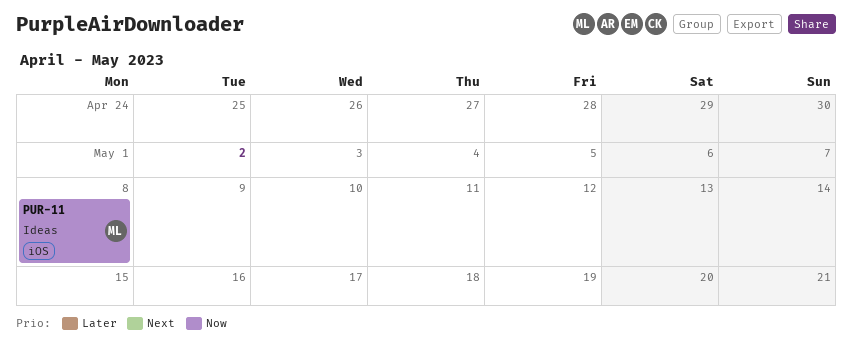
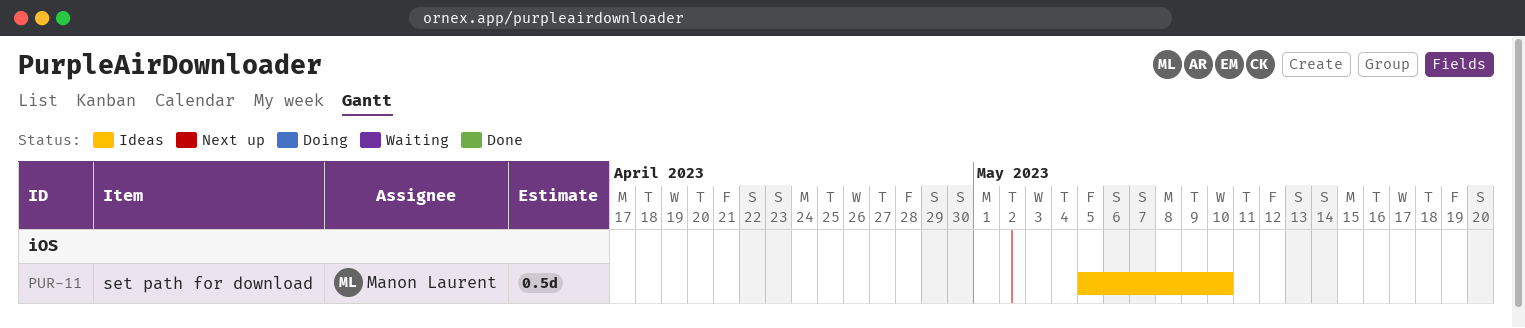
PUR-11, due: May 8 -> May 10

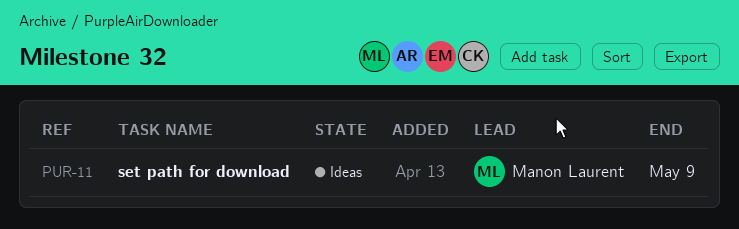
PUR-11, due: May 10 -> May 9

